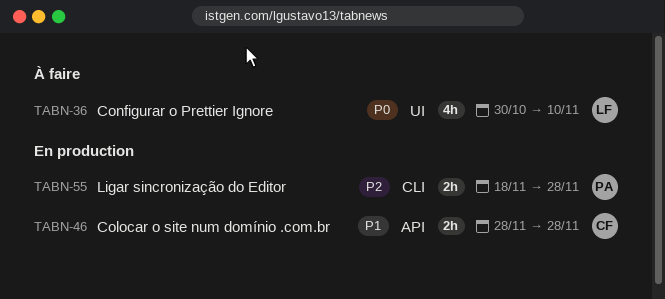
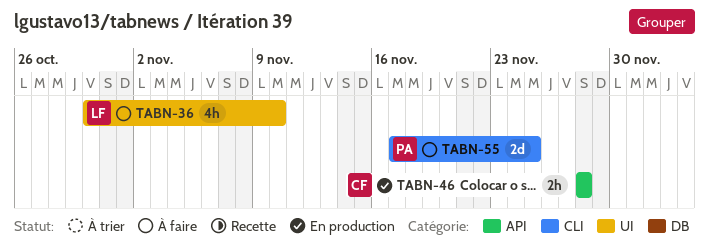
TABN-55, status: En production -> À faire
TABN-55, estimate: 2h -> 2d
TABN-55, start: Nov 18 -> Nov 17
TABN-55, due: Nov 28 -> Nov 25

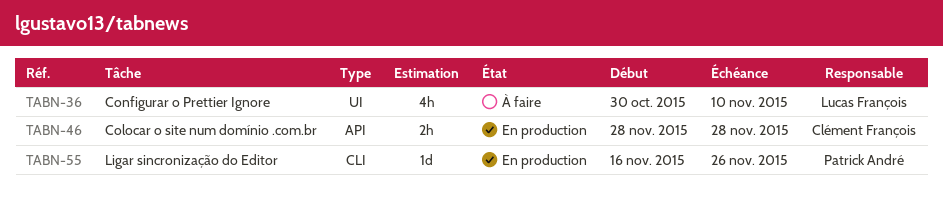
TABN-55, status: À faire -> En production
TABN-55, estimate: 2d -> 1d
TABN-55, start: Nov 17 -> Nov 16
TABN-55, due: Nov 25 -> Nov 26

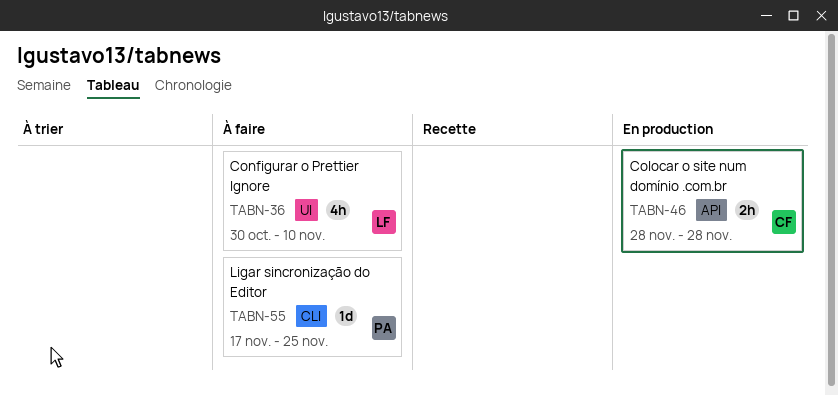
TABN-55, status: En production -> À faire
TABN-55, start: Nov 16 -> Nov 17
TABN-55, due: Nov 26 -> Nov 25

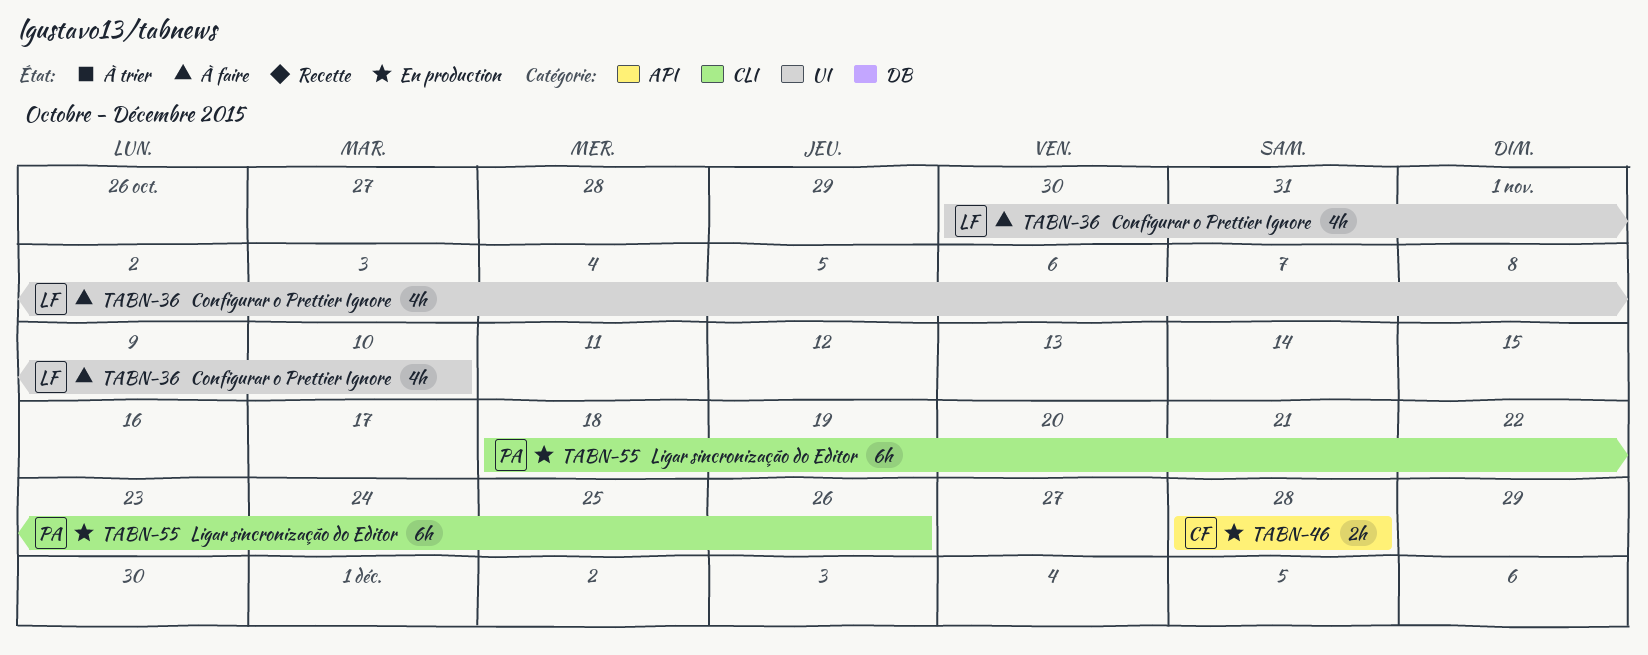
TABN-55, status: À faire -> En production
TABN-55, estimate: 1d -> 6h
TABN-55, start: Nov 17 -> Nov 18
TABN-55, due: Nov 25 -> Nov 26

